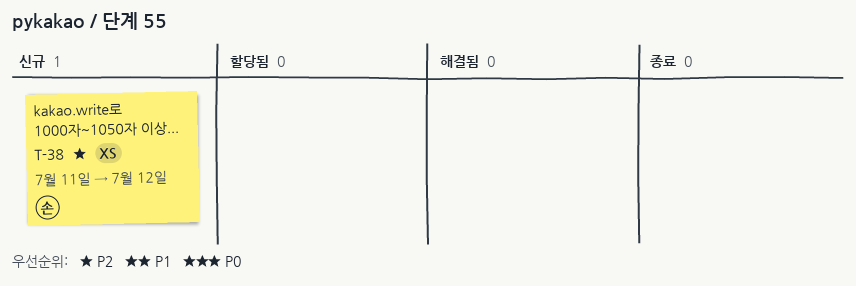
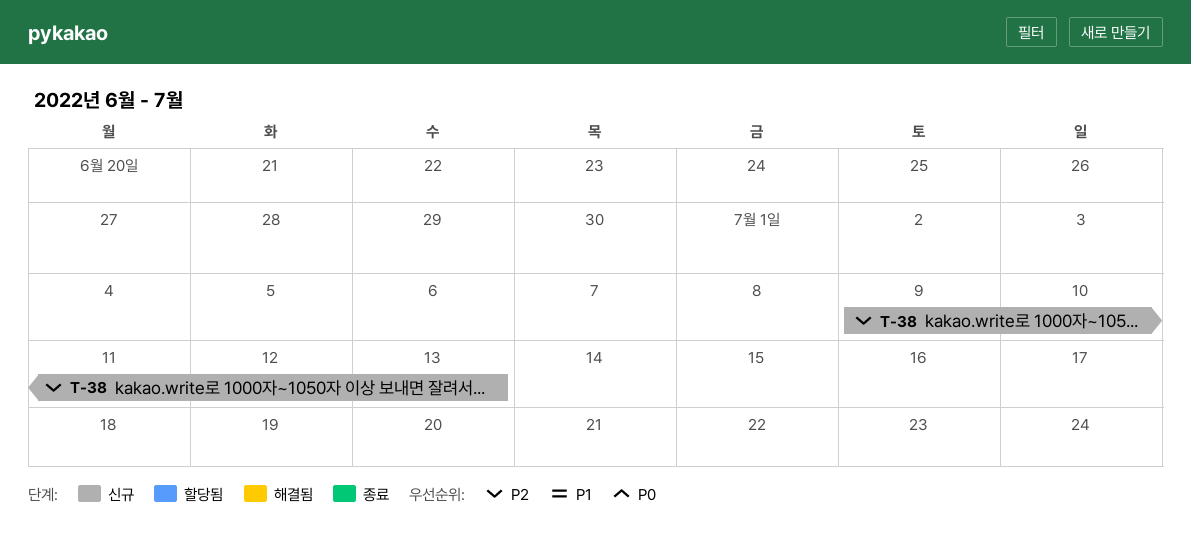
T-38, start: Jul 11 -> Jul 9
T-38, due: Jul 12 -> Jul 13

